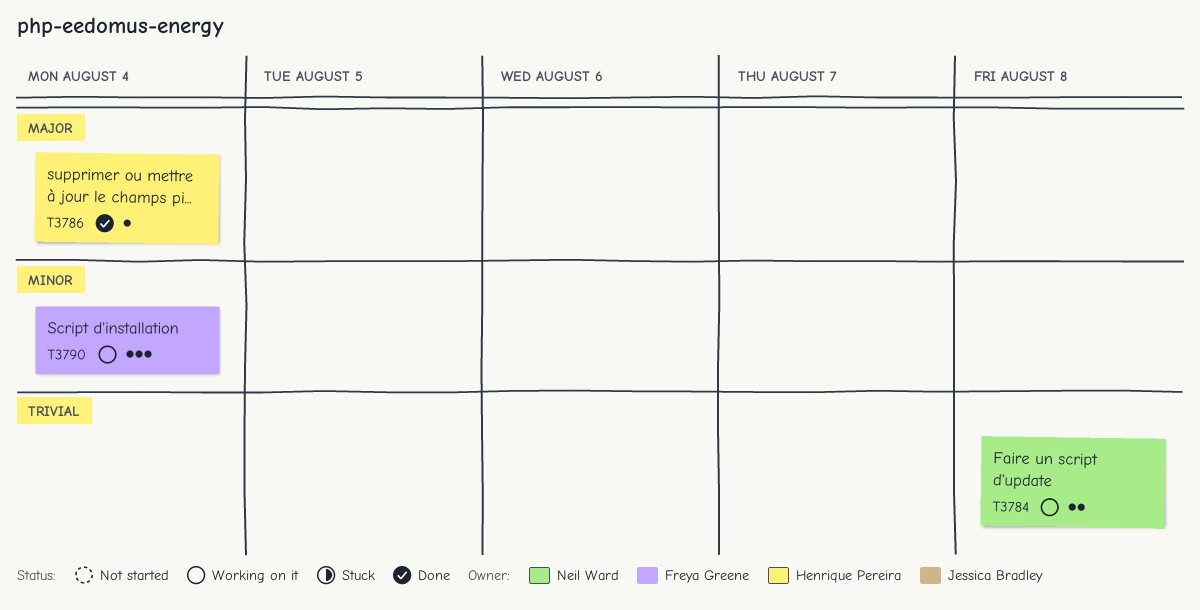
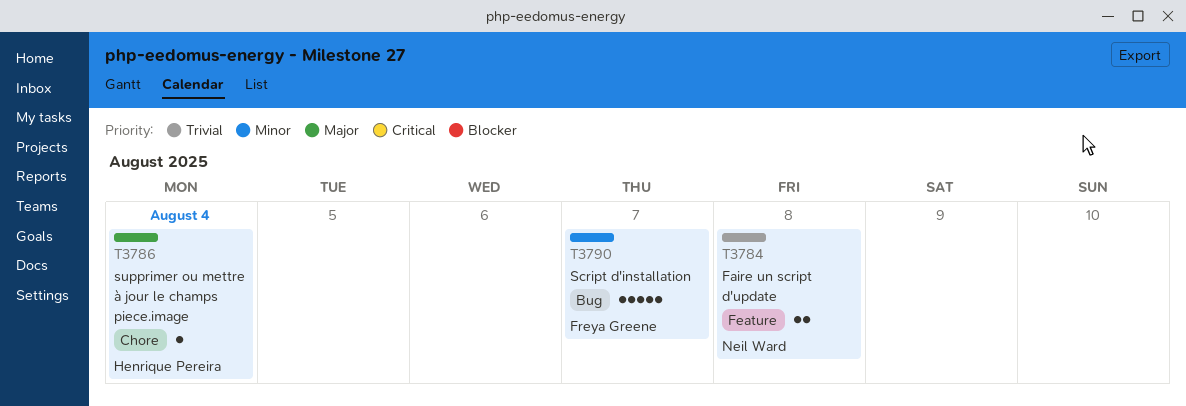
T3790, estimate: 3 -> 5
T3790, due: Aug 4 -> Aug 7

